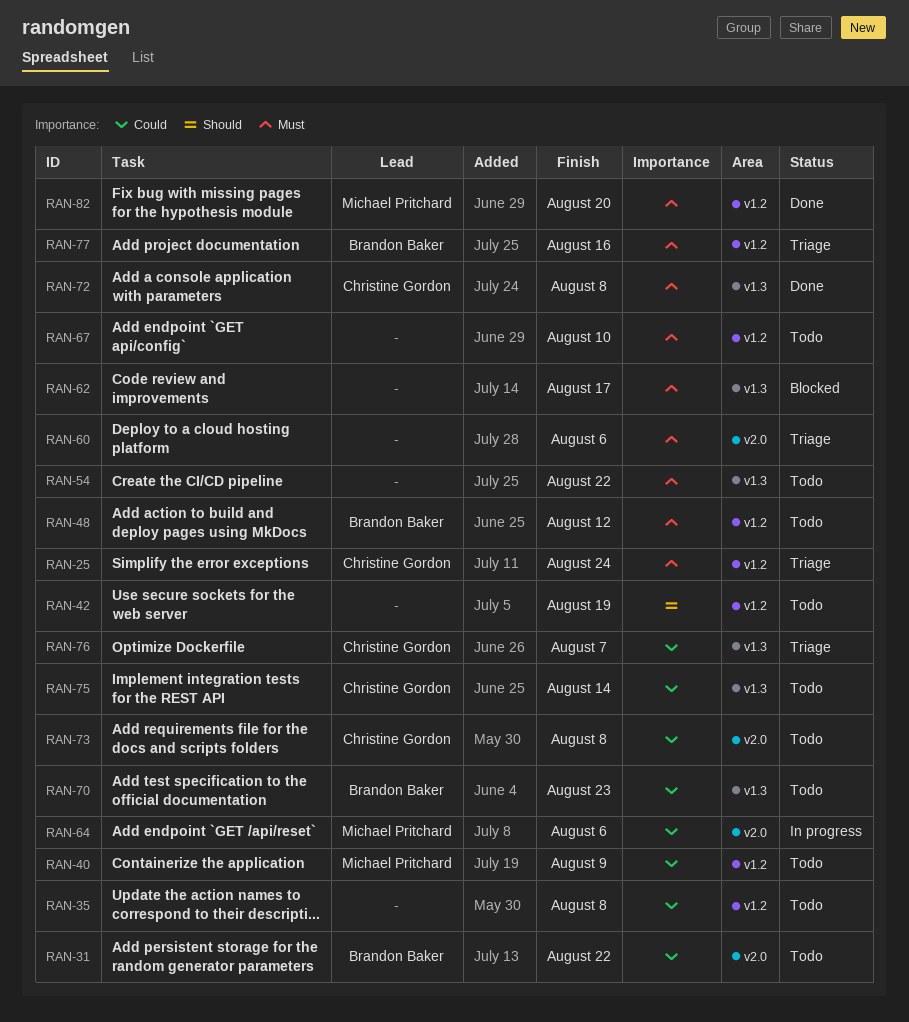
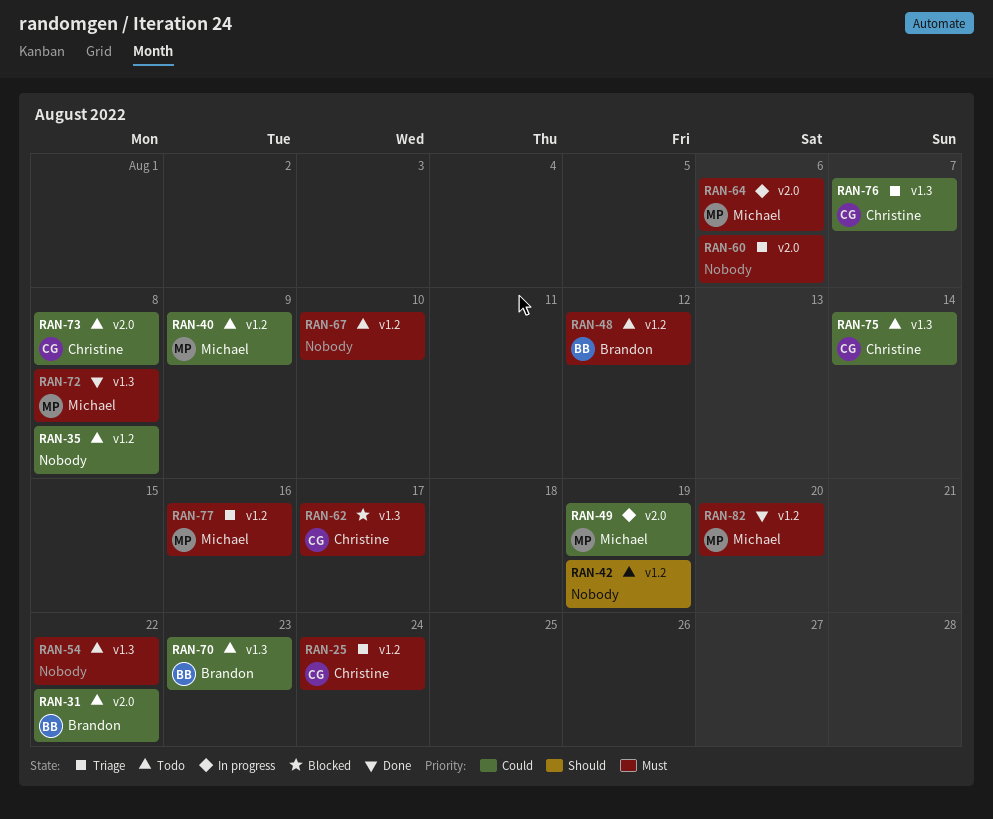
RAN-49: none -> present
RAN-62, owner: none -> Christine Gordon
RAN-64, priority: Could -> Must
RAN-72, owner: Christine Gordon -> Michael Pritchard
RAN-77, owner: Brandon Baker -> Michael Pritchard

